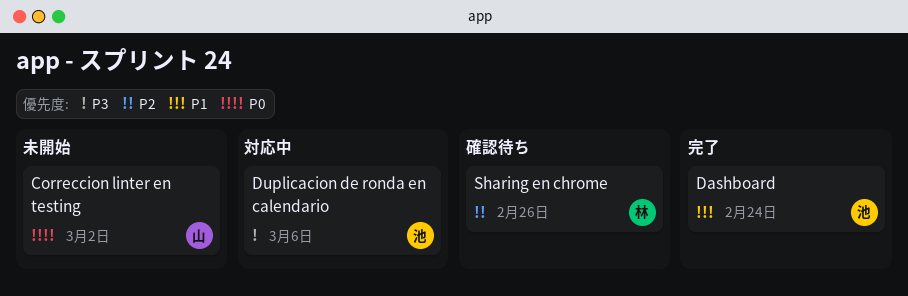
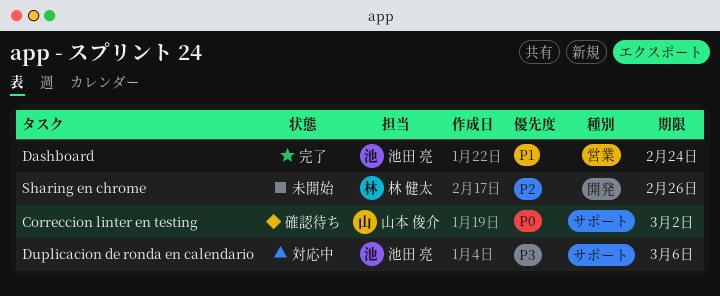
Correccion linter en testing, status: 未開始 -> 確認待ち
Sharing en chrome, status: 確認待ち -> 未開始

